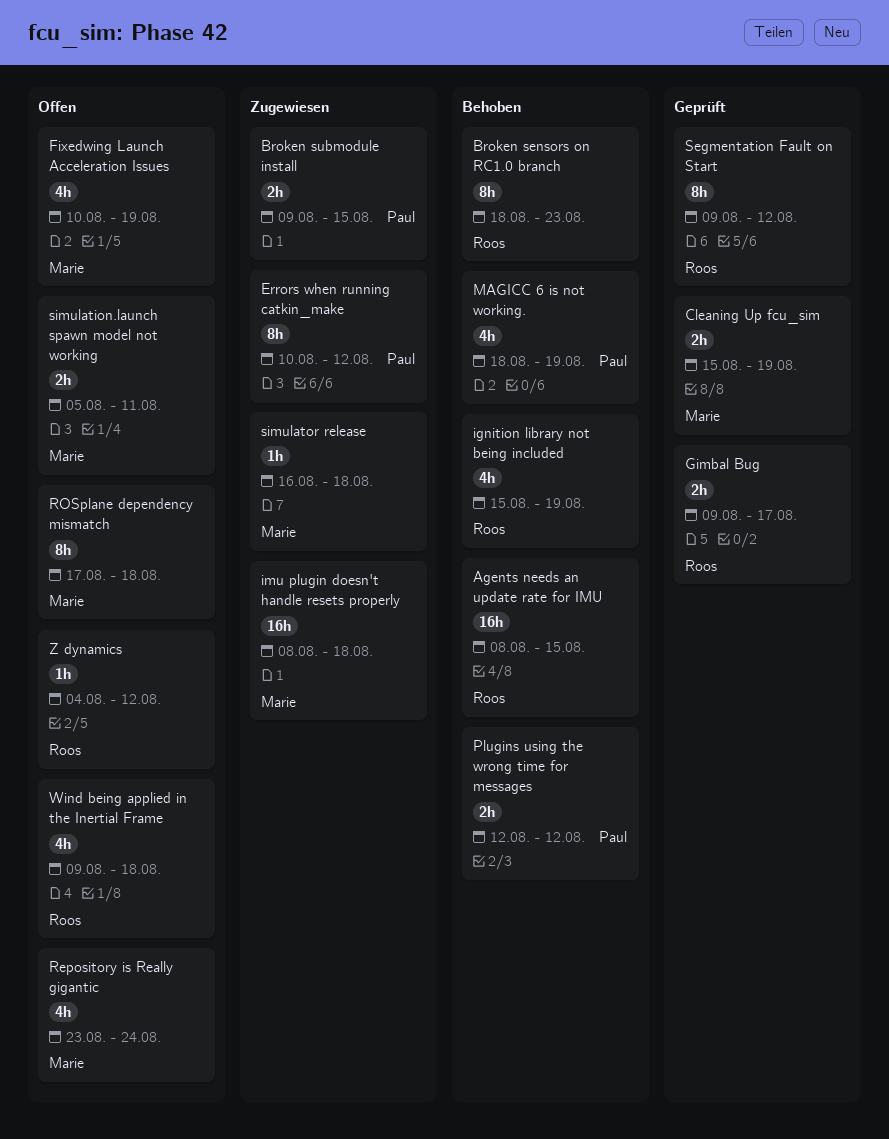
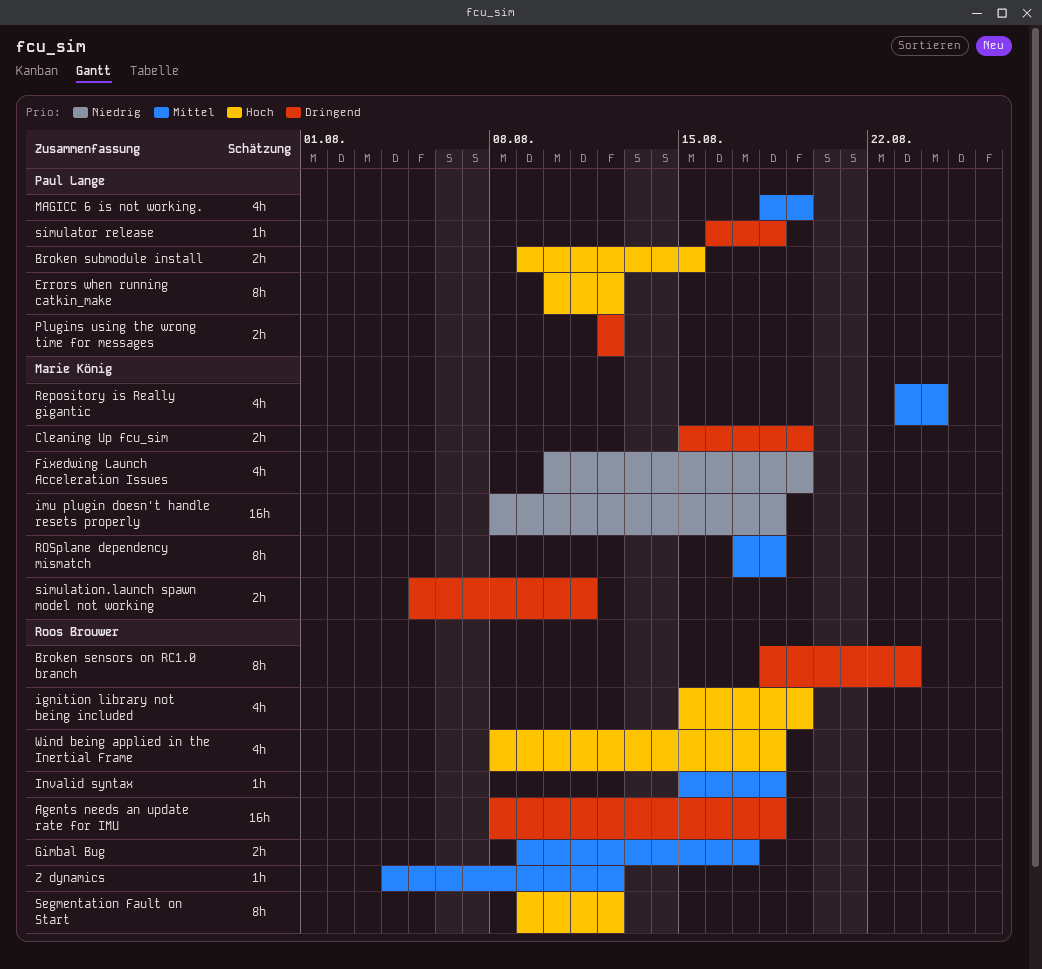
Agents needs an update rate for IMU, due: Aug 15 -> Aug 18
Invalid syntax: none -> present
simulator release, owner: Marie König -> Paul Lange
Wind being applied in the Inertial Frame, start: Aug 9 -> Aug 8

